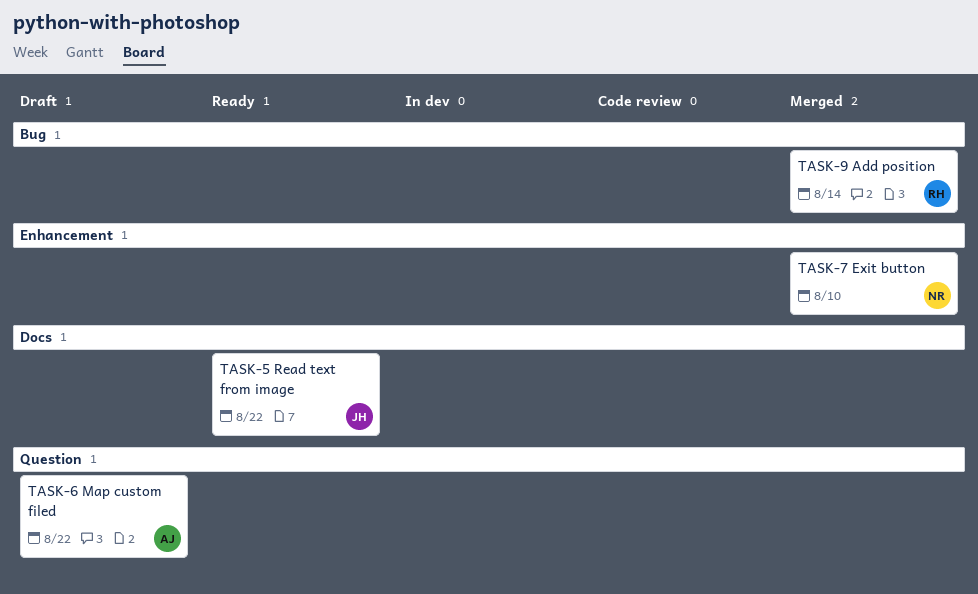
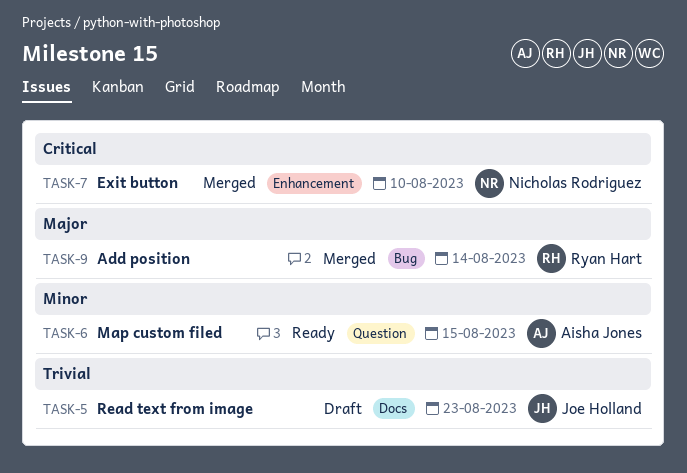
TASK-5, status: Ready -> Draft
TASK-5, due: Aug 22 -> Aug 23
TASK-6, status: Draft -> Ready
TASK-6, due: Aug 22 -> Aug 15

